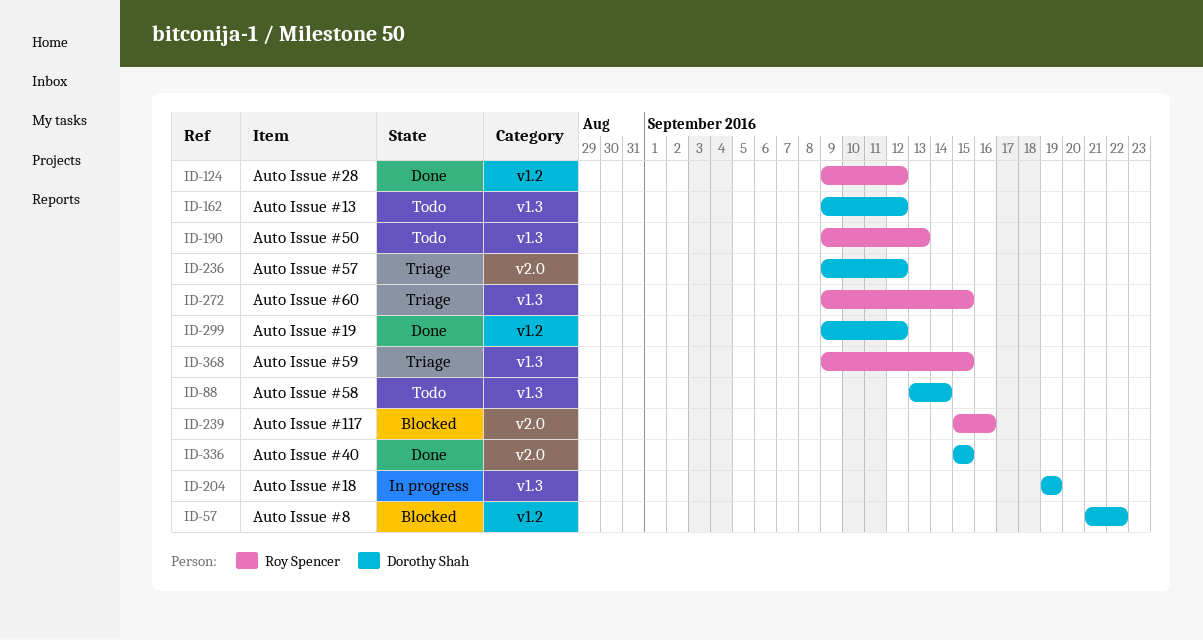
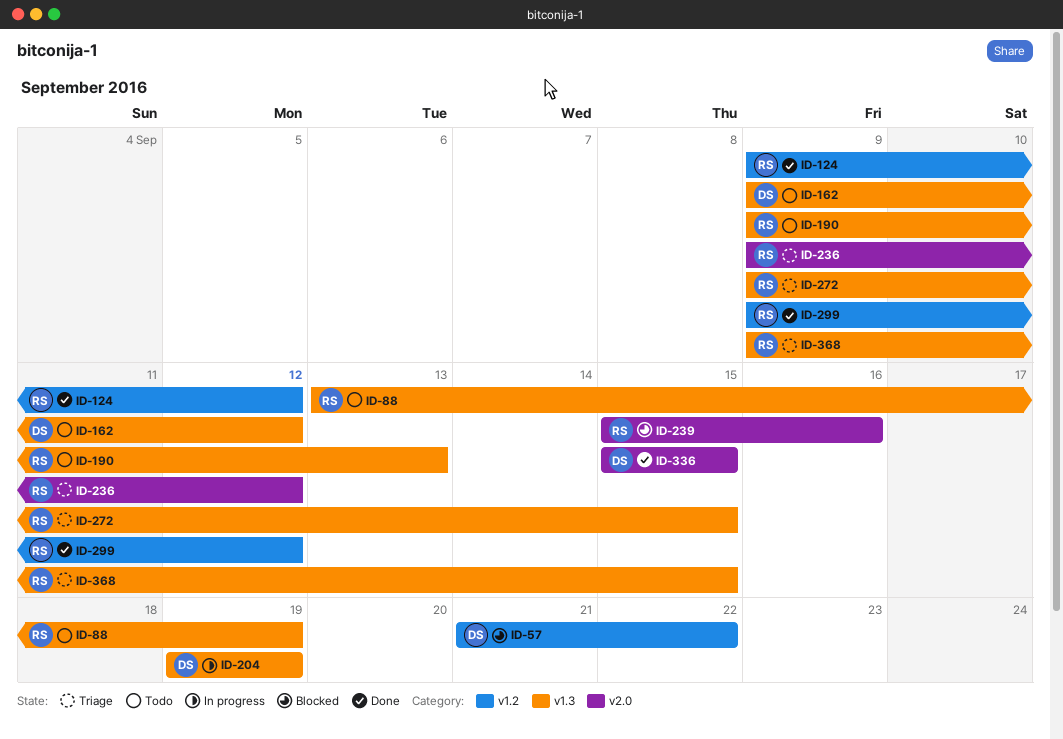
ID-88, owner: Dorothy Shah -> Roy Spencer
ID-88, due: Sep 14 -> Sep 19
ID-236, owner: Dorothy Shah -> Roy Spencer
ID-299, owner: Dorothy Shah -> Roy Spencer

